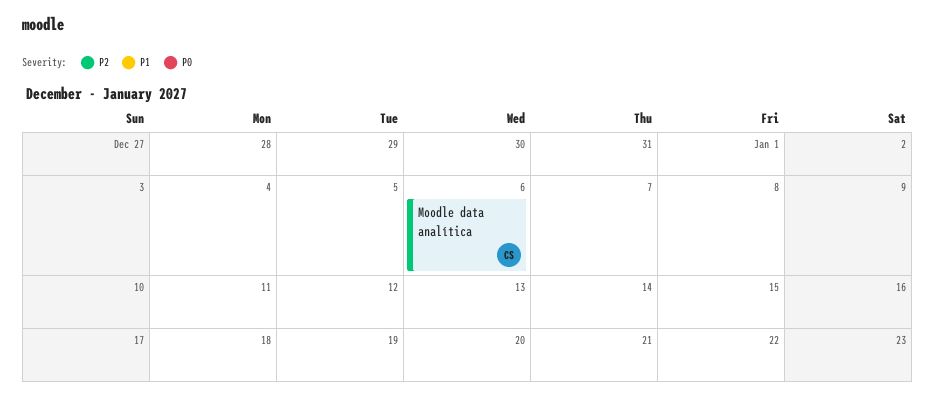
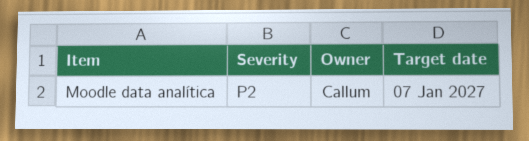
Moodle data analítica, due: Jan 6 -> Jan 7

